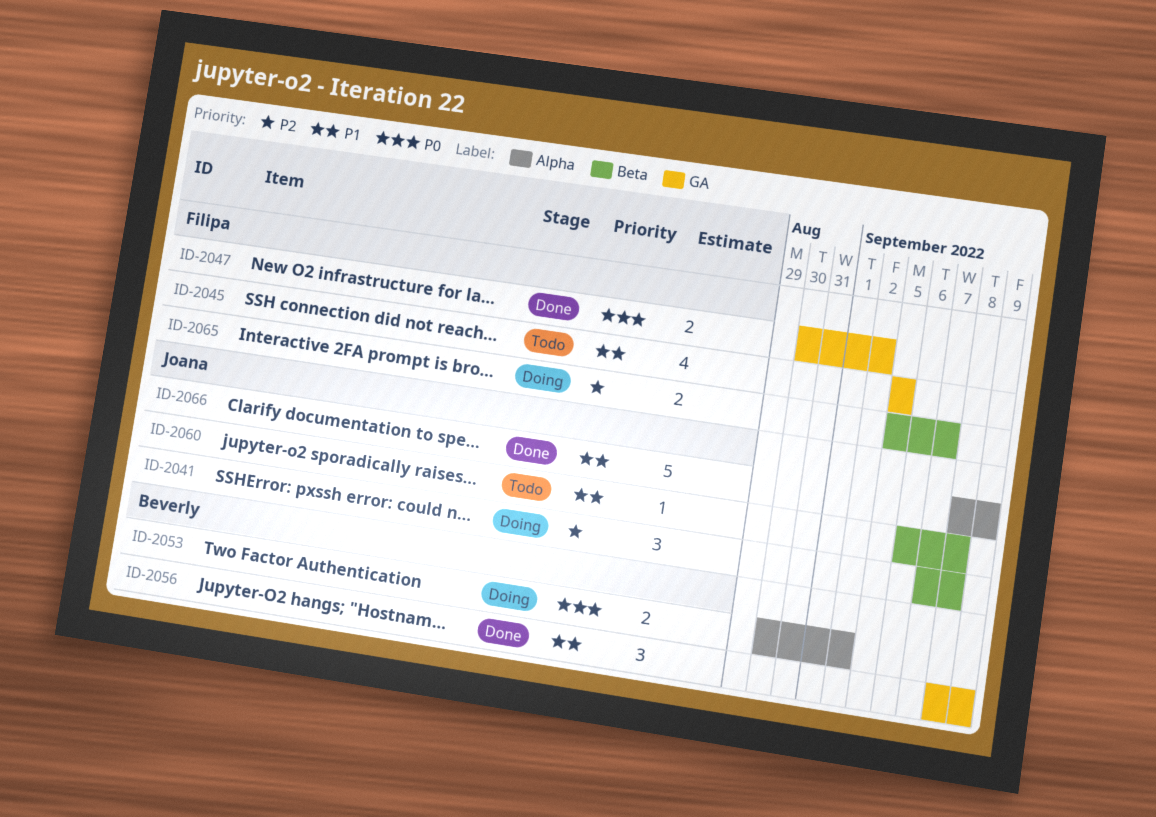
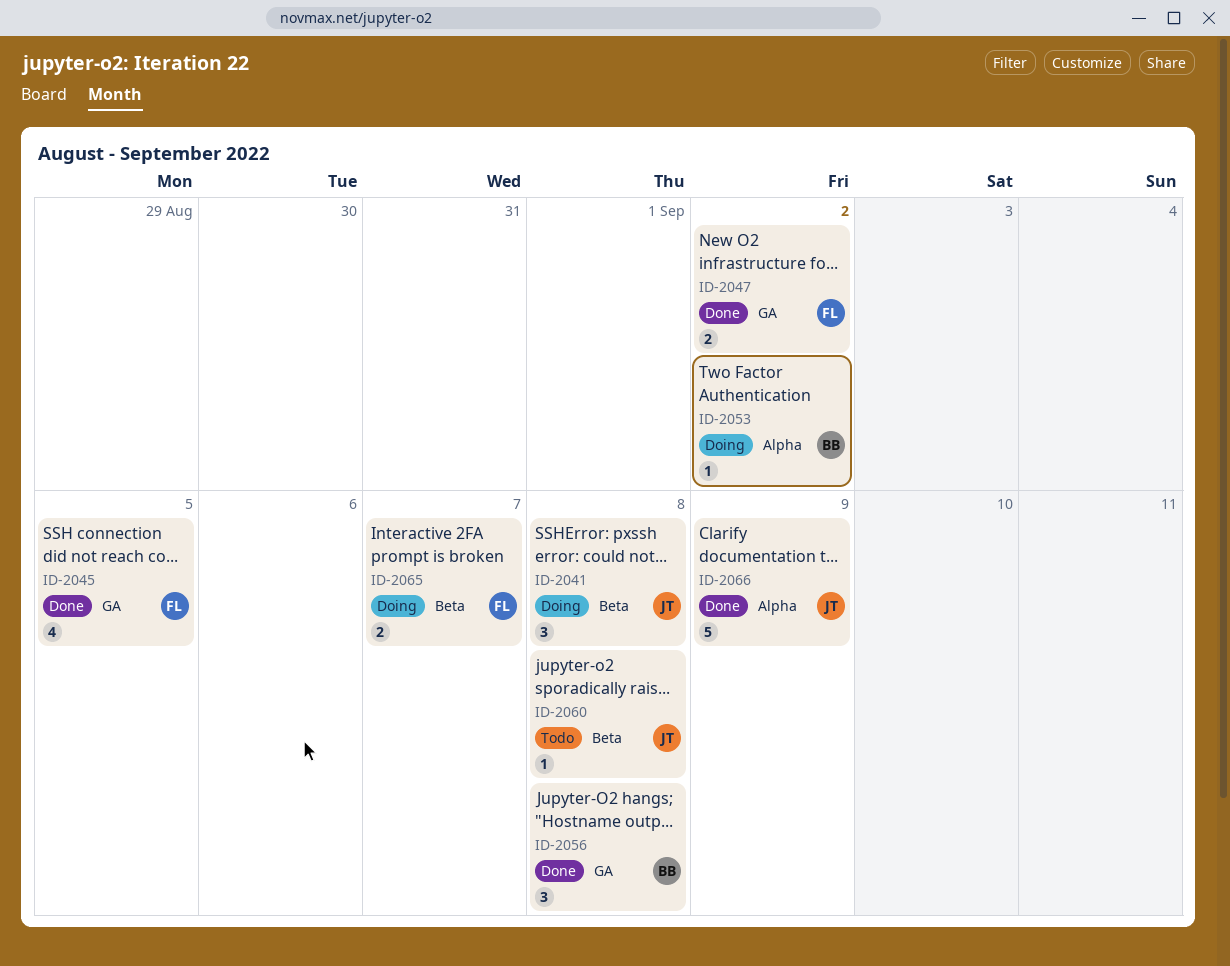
ID-2045, status: Todo -> Done
ID-2053, estimate: 2 -> 1
ID-2056, due: Sep 9 -> Sep 8

